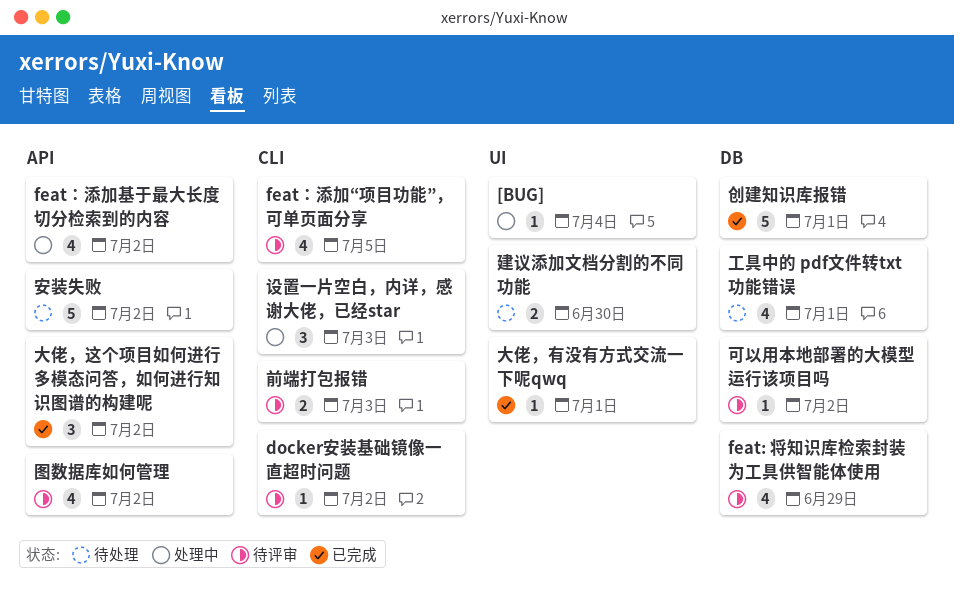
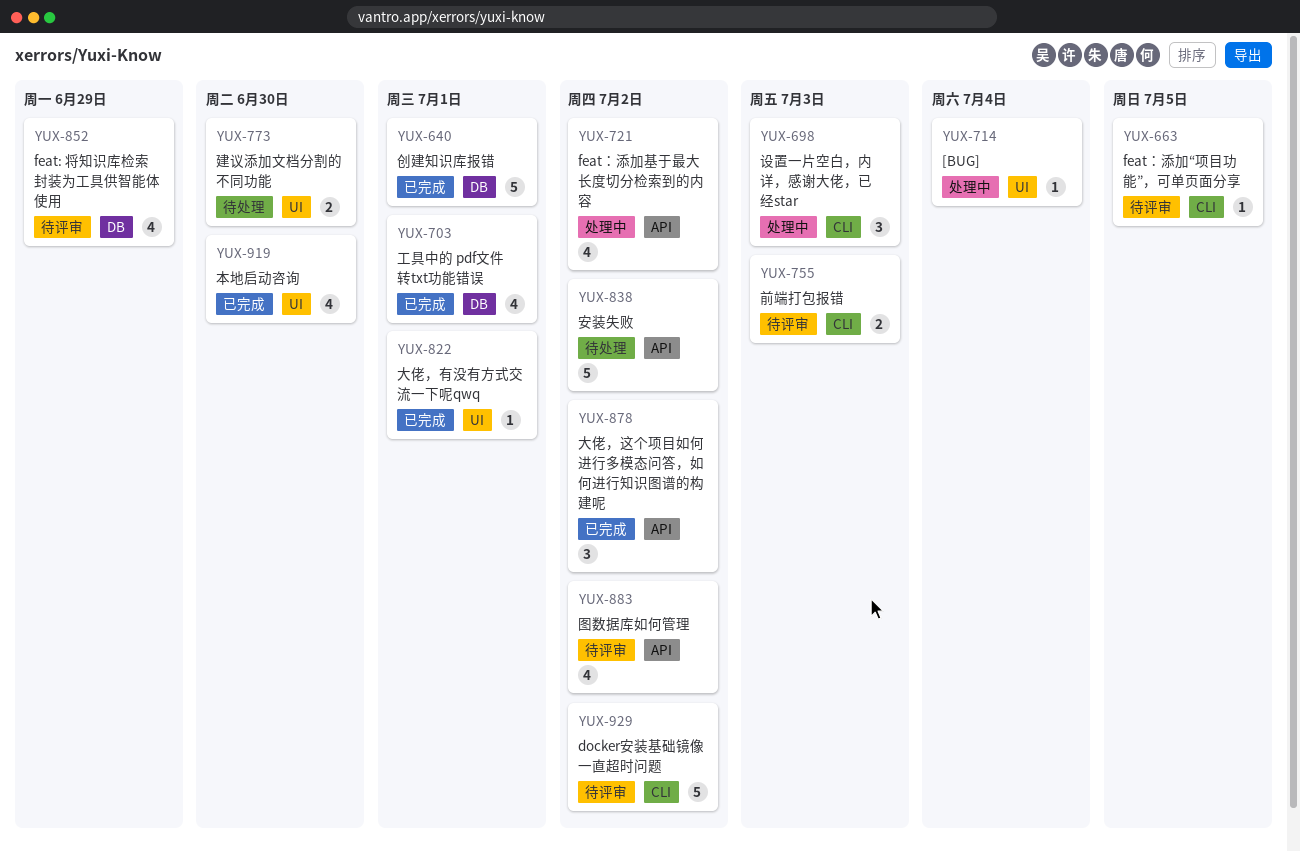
docker安装基础镜像一直超时问题, estimate: 1 -> 5
feat：添加“项目功能”，可单页面分享, estimate: 4 -> 1
可以用本地部署的大模型运行该项目吗: present -> none
工具中的 pdf文件转txt功能错误, status: 待处理 -> 已完成
本地启动咨询: none -> present

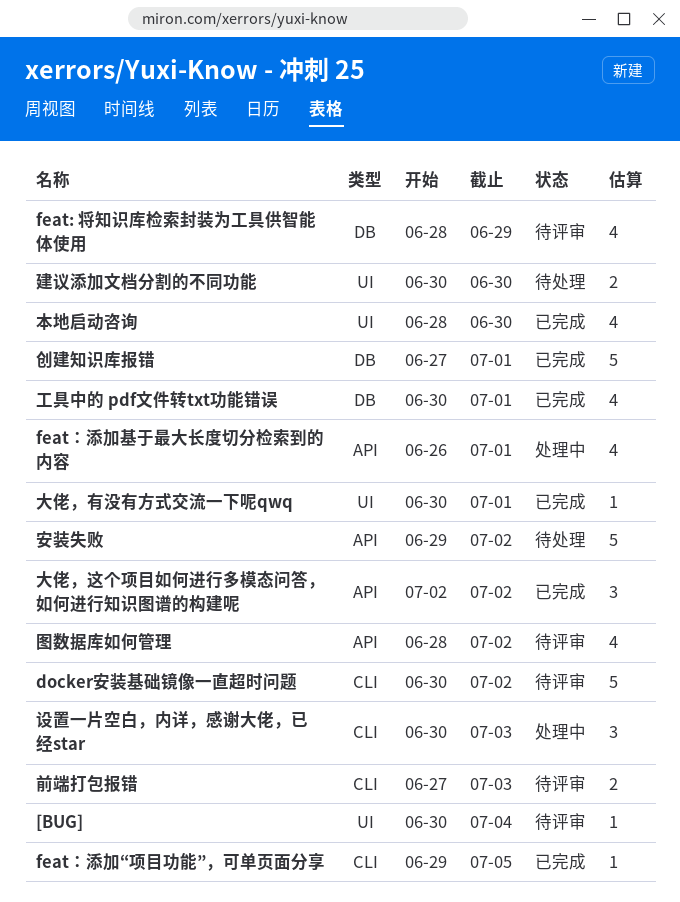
[BUG], status: 处理中 -> 待评审
feat：添加“项目功能”，可单页面分享, status: 待评审 -> 已完成
feat：添加基于最大长度切分检索到的内容, due: Jul 2 -> Jul 1

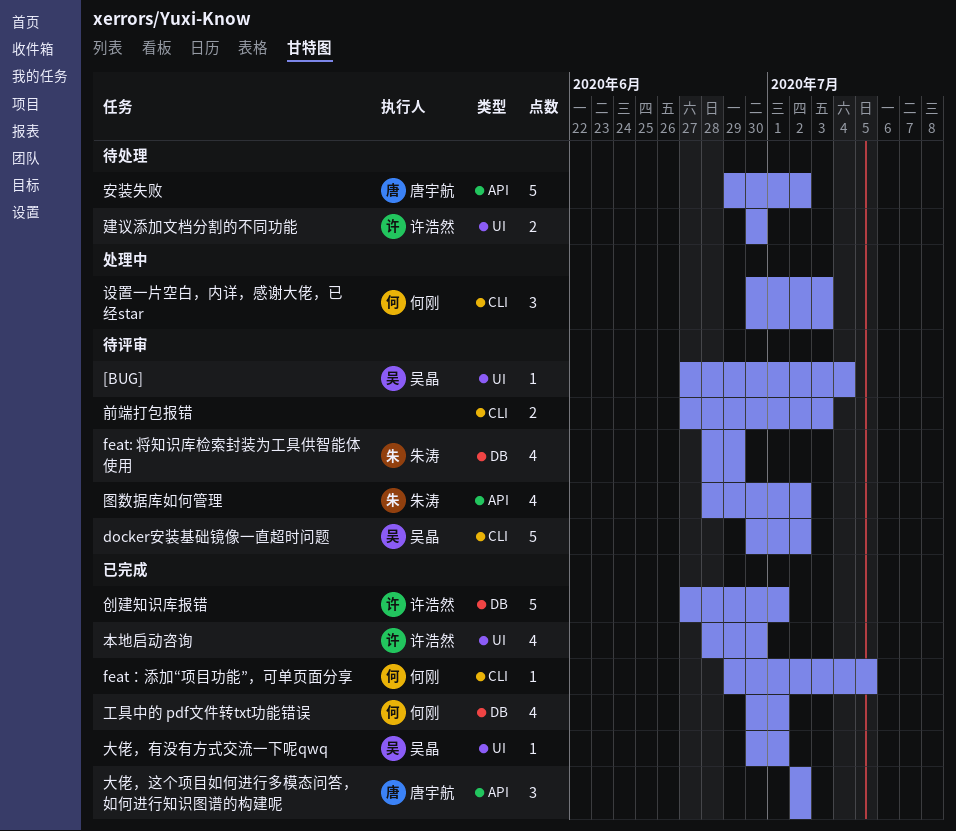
[BUG], start: Jun 30 -> Jun 27
feat：添加基于最大长度切分检索到的内容: present -> none

